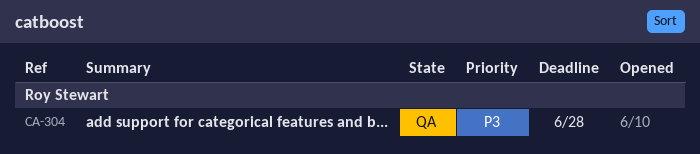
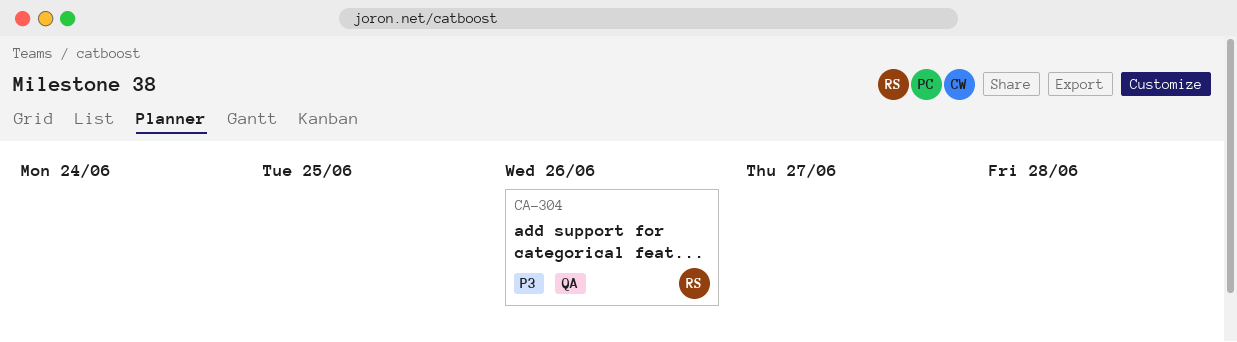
CA-304, due: Jun 28 -> Jun 26

